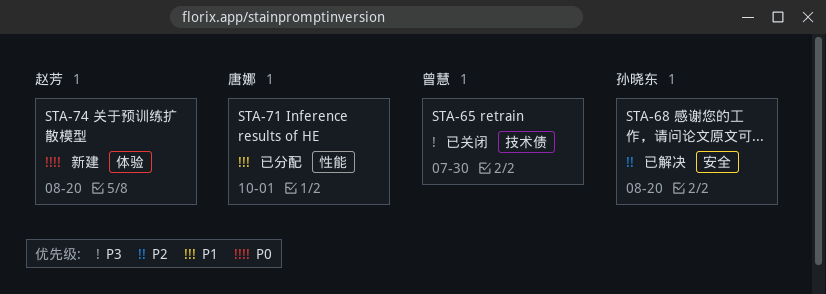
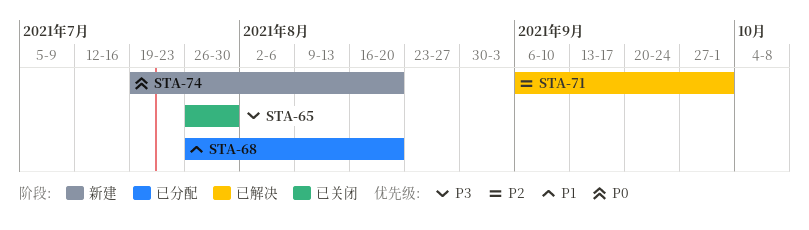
STA-68, status: 已解决 -> 已分配
STA-68, priority: P2 -> P1
STA-71, status: 已分配 -> 已解决
STA-71, priority: P1 -> P2

